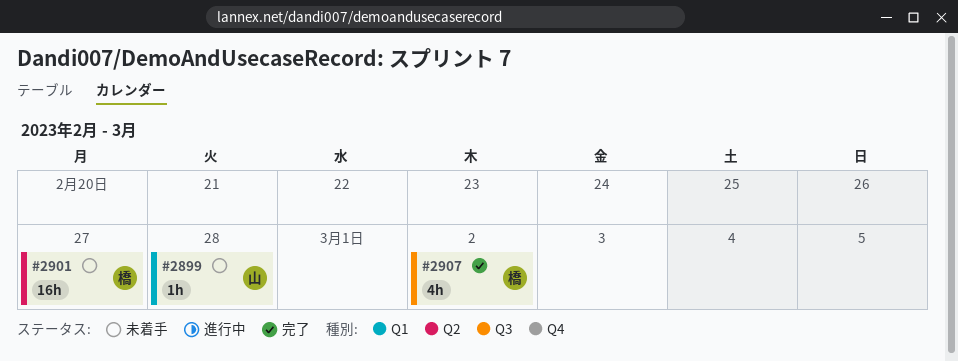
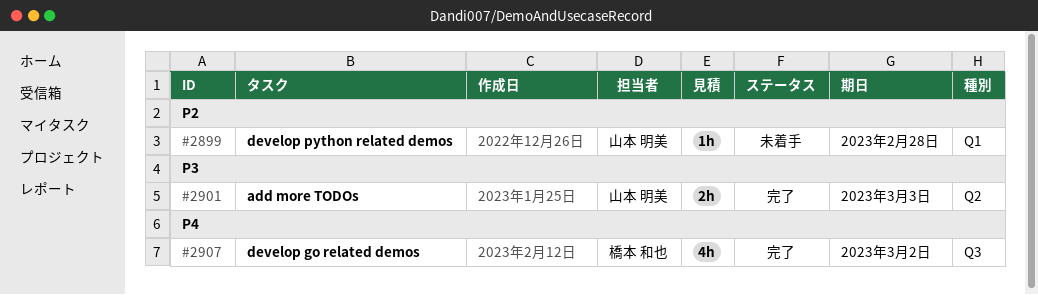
#2901, status: 未着手 -> 完了
#2901, owner: 橋本 和也 -> 山本 明美
#2901, estimate: 16h -> 2h
#2901, due: Feb 27 -> Mar 3

